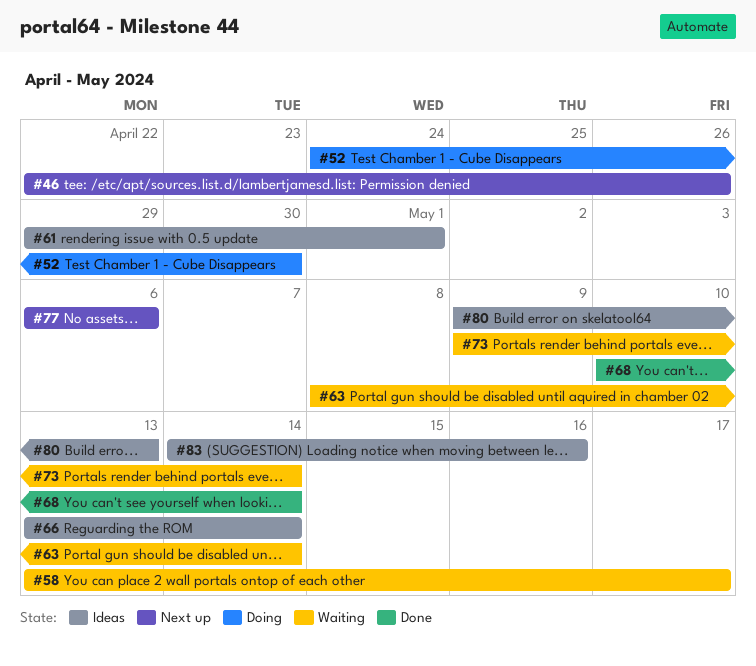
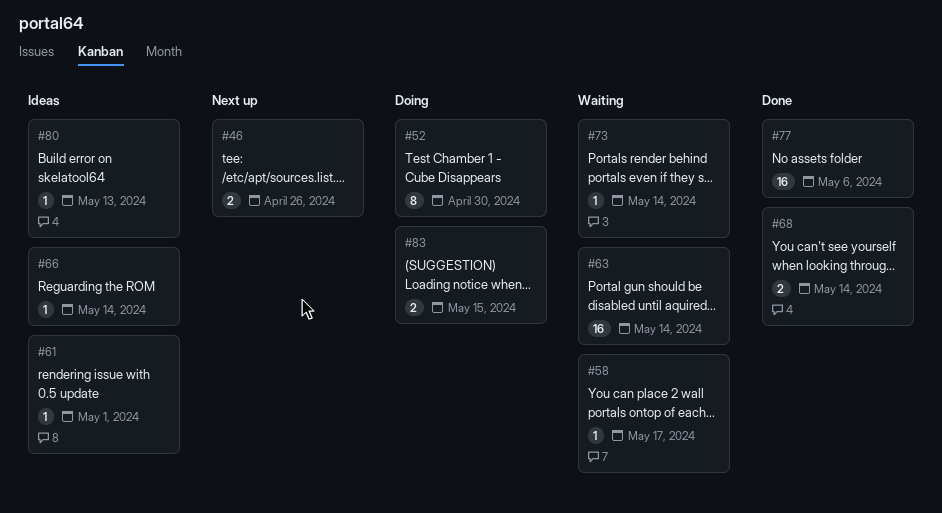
#77, status: Next up -> Done
#83, status: Ideas -> Doing
#83, due: May 16 -> May 15

